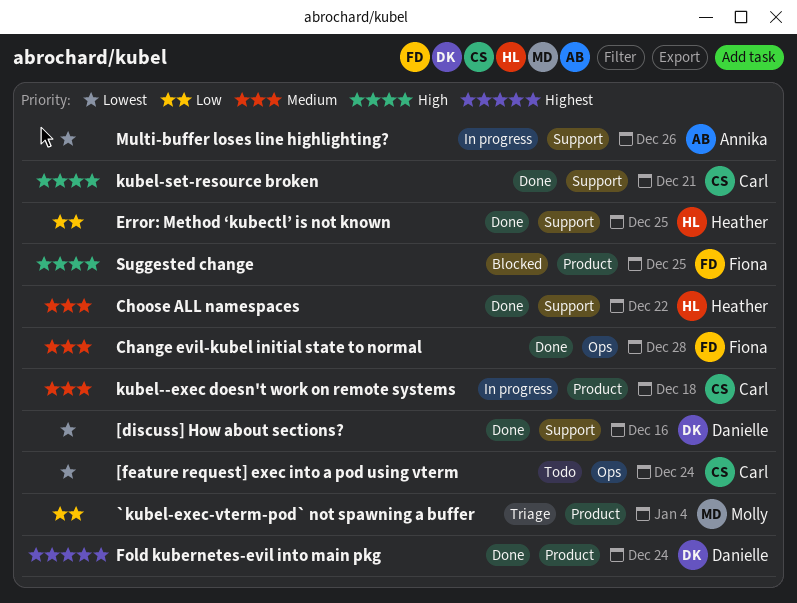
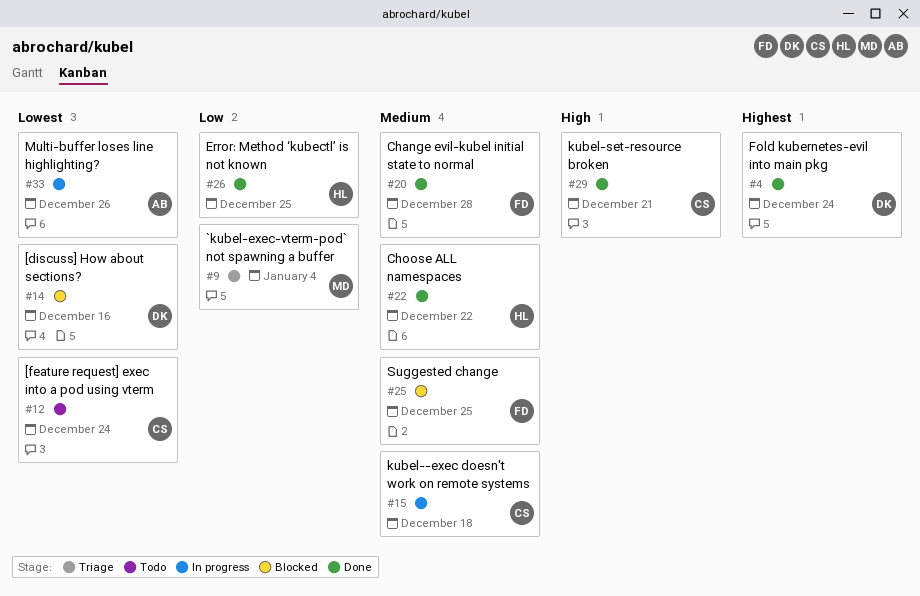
[discuss] How about sections?, status: Done -> Blocked
Suggested change, priority: High -> Medium

